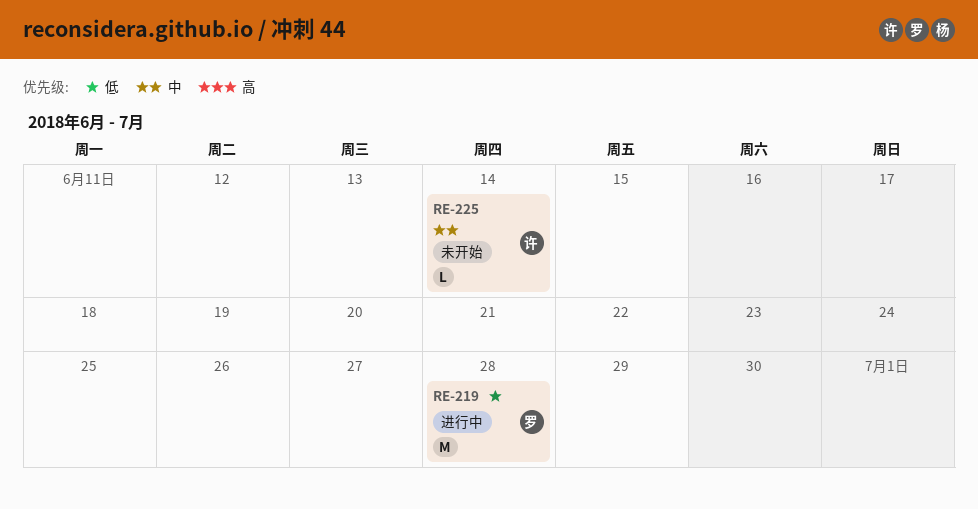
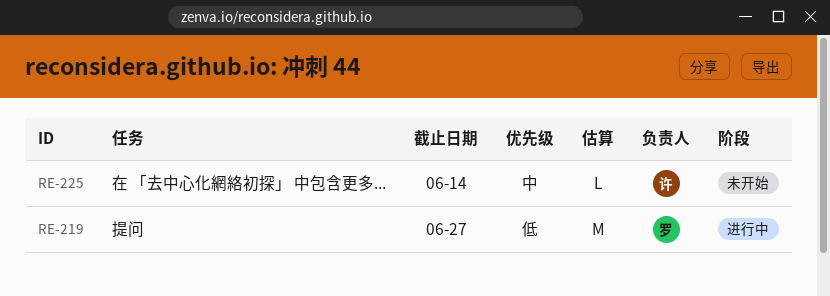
RE-219, due: Jun 28 -> Jun 27

